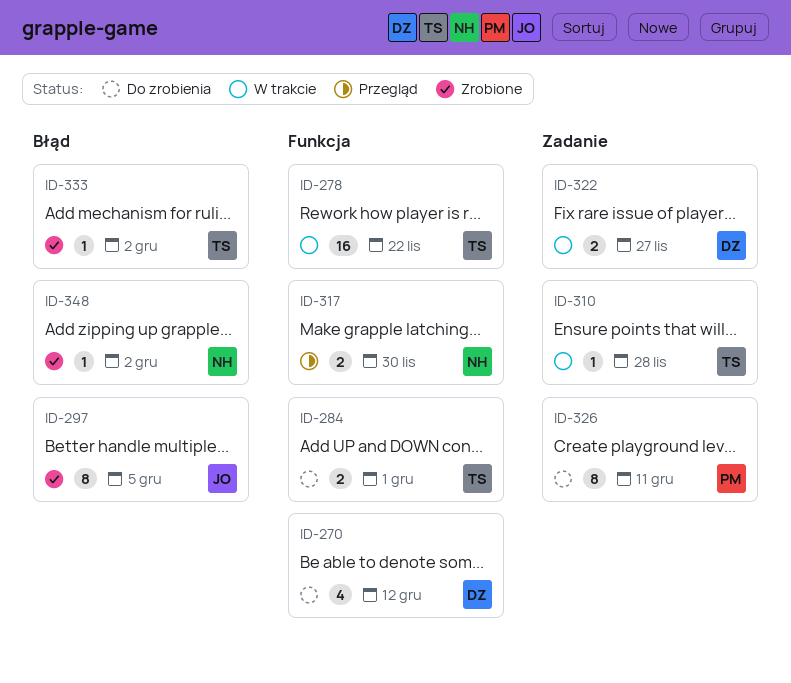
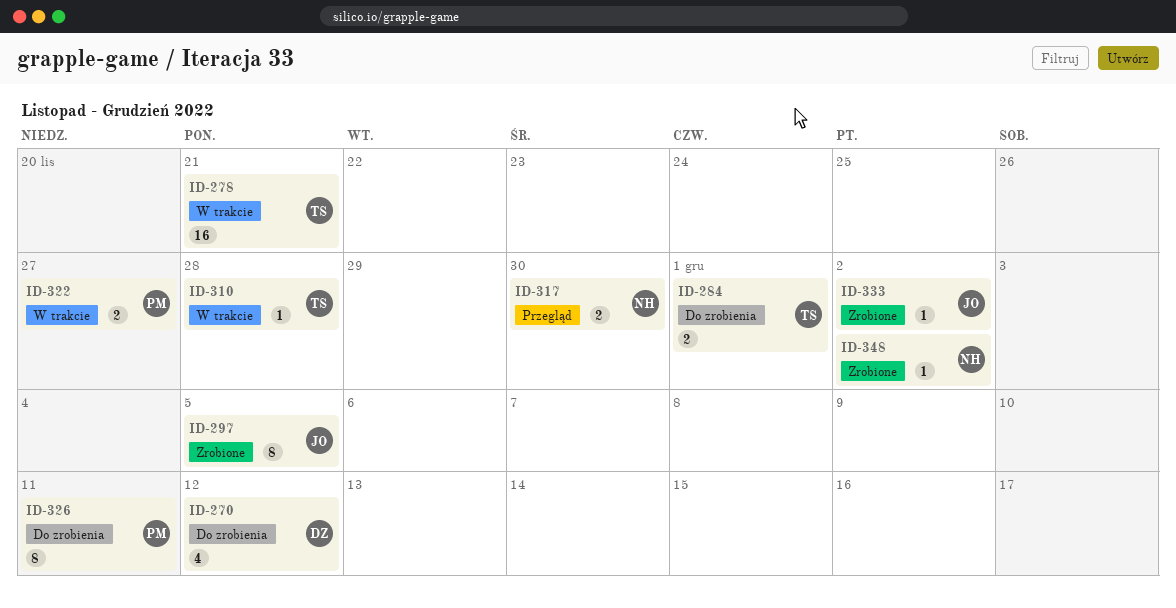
ID-278, due: Nov 22 -> Nov 21
ID-322, owner: DZ -> PM
ID-333, owner: TS -> JO

